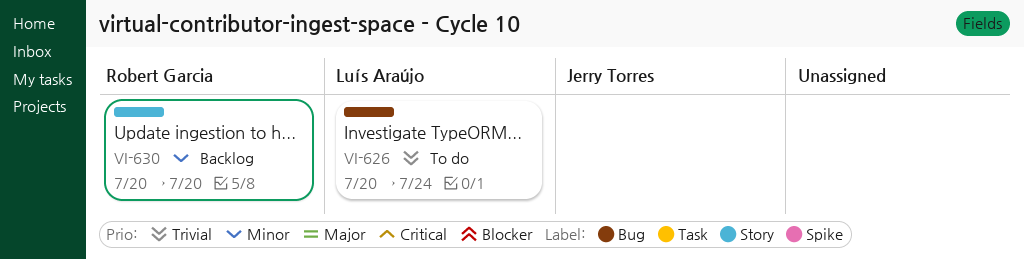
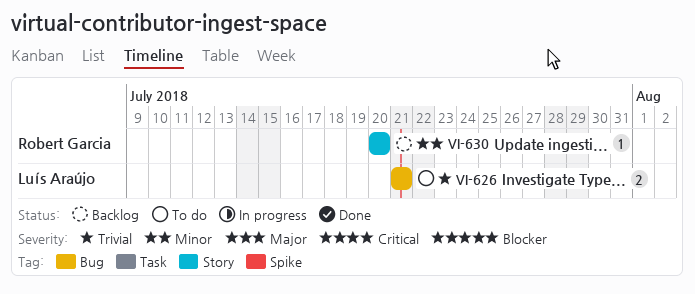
VI-626, start: Jul 20 -> Jul 21
VI-626, due: Jul 24 -> Jul 21

